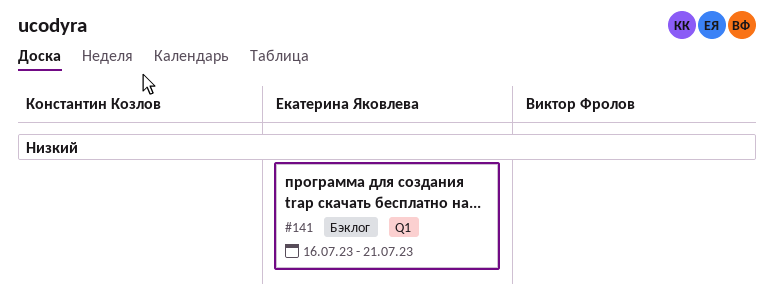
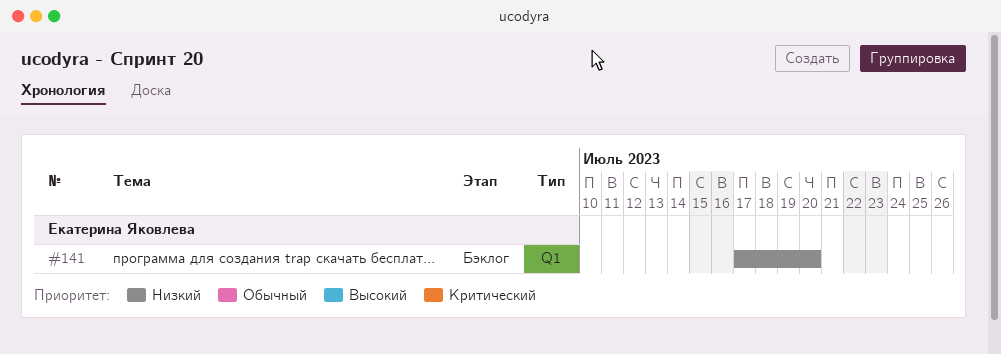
#141, start: Jul 16 -> Jul 17
#141, due: Jul 21 -> Jul 20

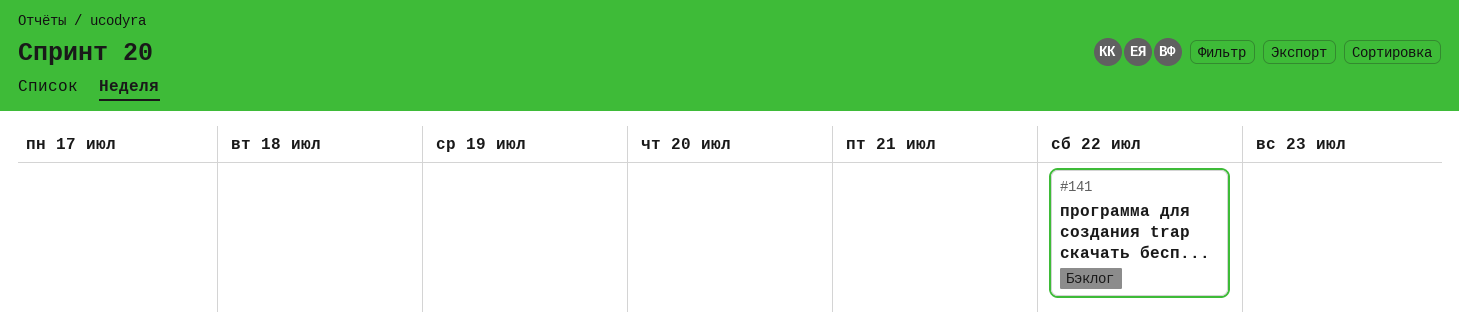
#141, due: Jul 20 -> Jul 22

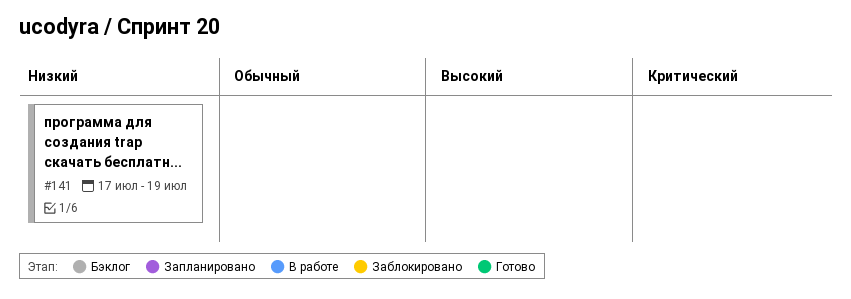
#141, due: Jul 22 -> Jul 19

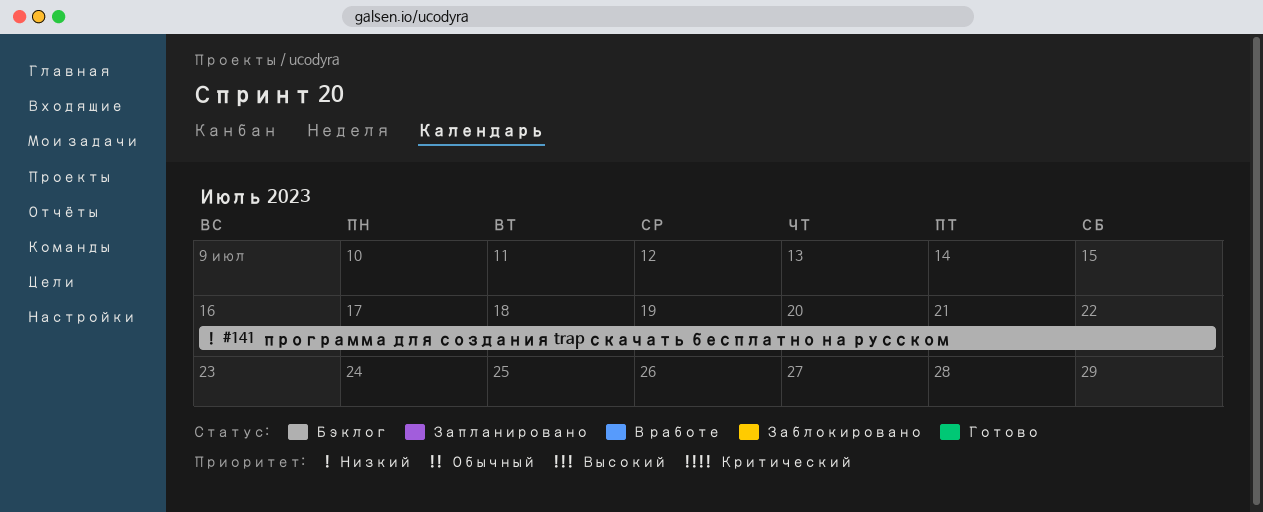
#141, start: Jul 17 -> Jul 16
#141, due: Jul 19 -> Jul 22

